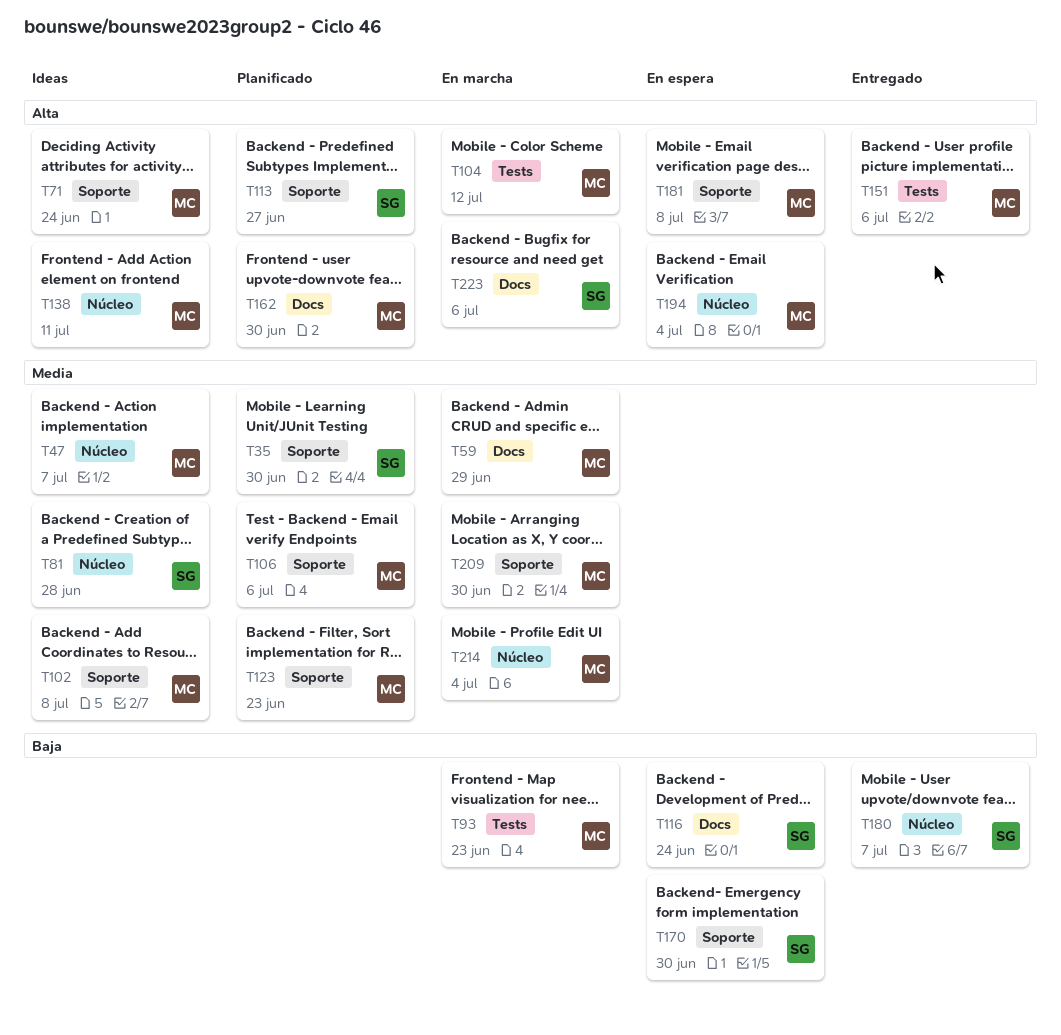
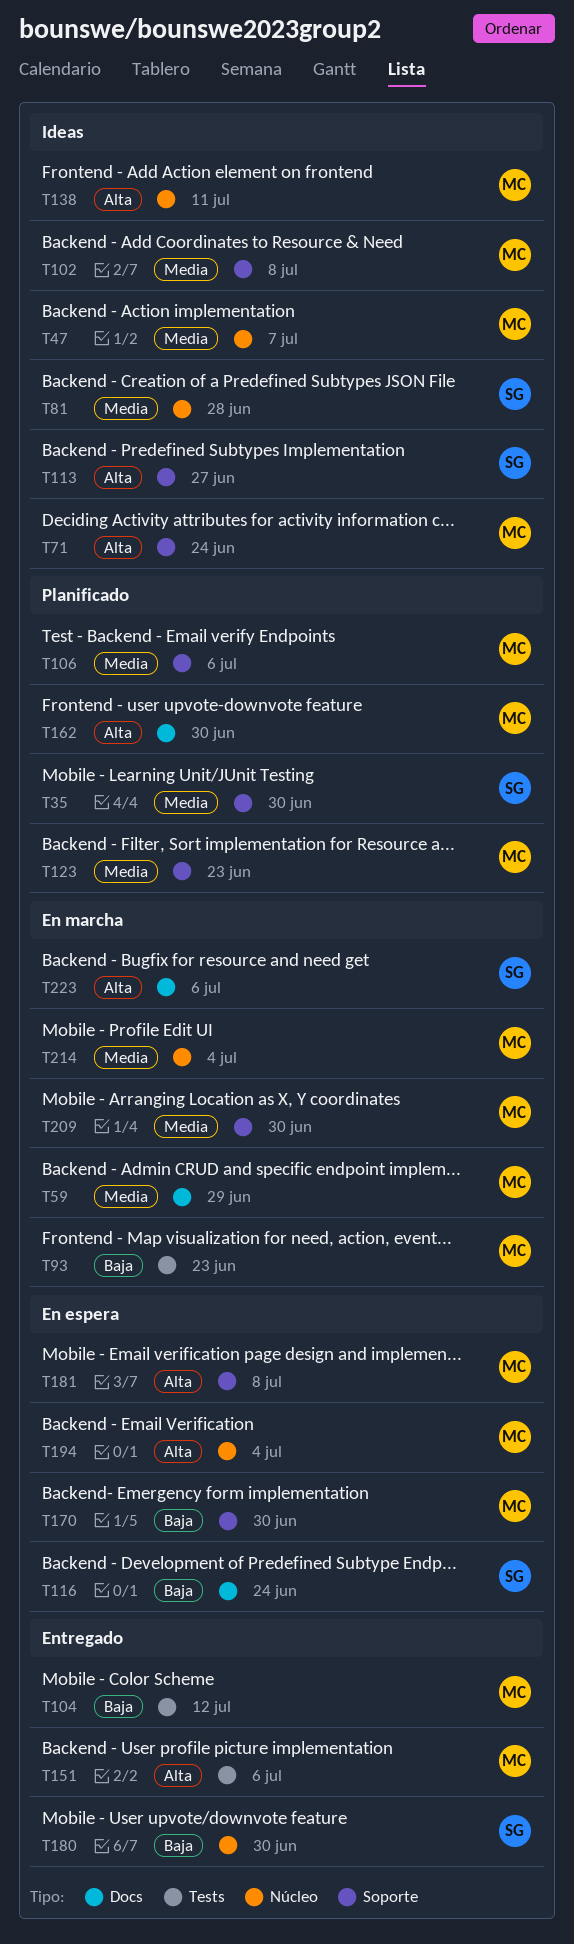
T104, status: En marcha -> Entregado
T104, priority: Alta -> Baja
T113, status: Planificado -> Ideas
T170, owner: SG -> MC
T180, due: Jul 7 -> Jun 30

